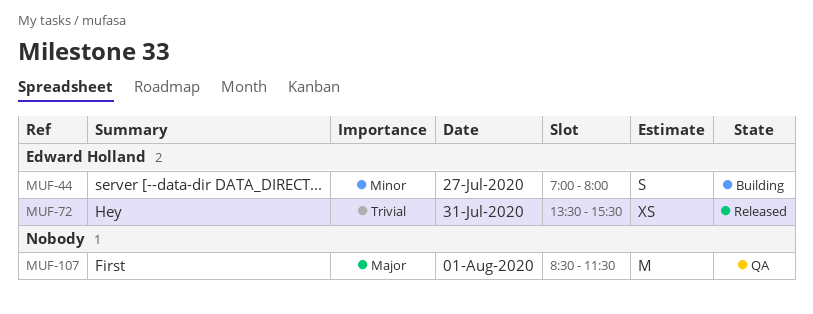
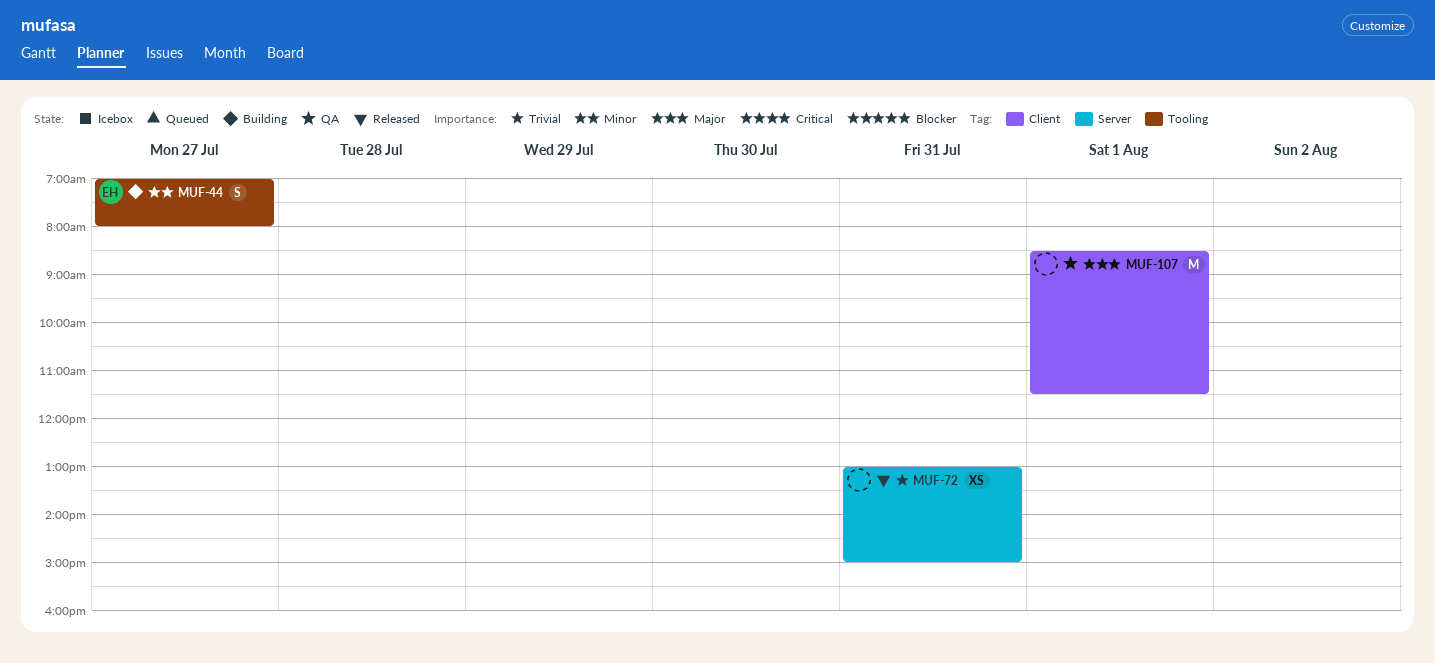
MUF-72, owner: Edward Holland -> none
MUF-72, begins: 13:30 -> 13:00
MUF-72, ends: 15:30 -> 15:00

